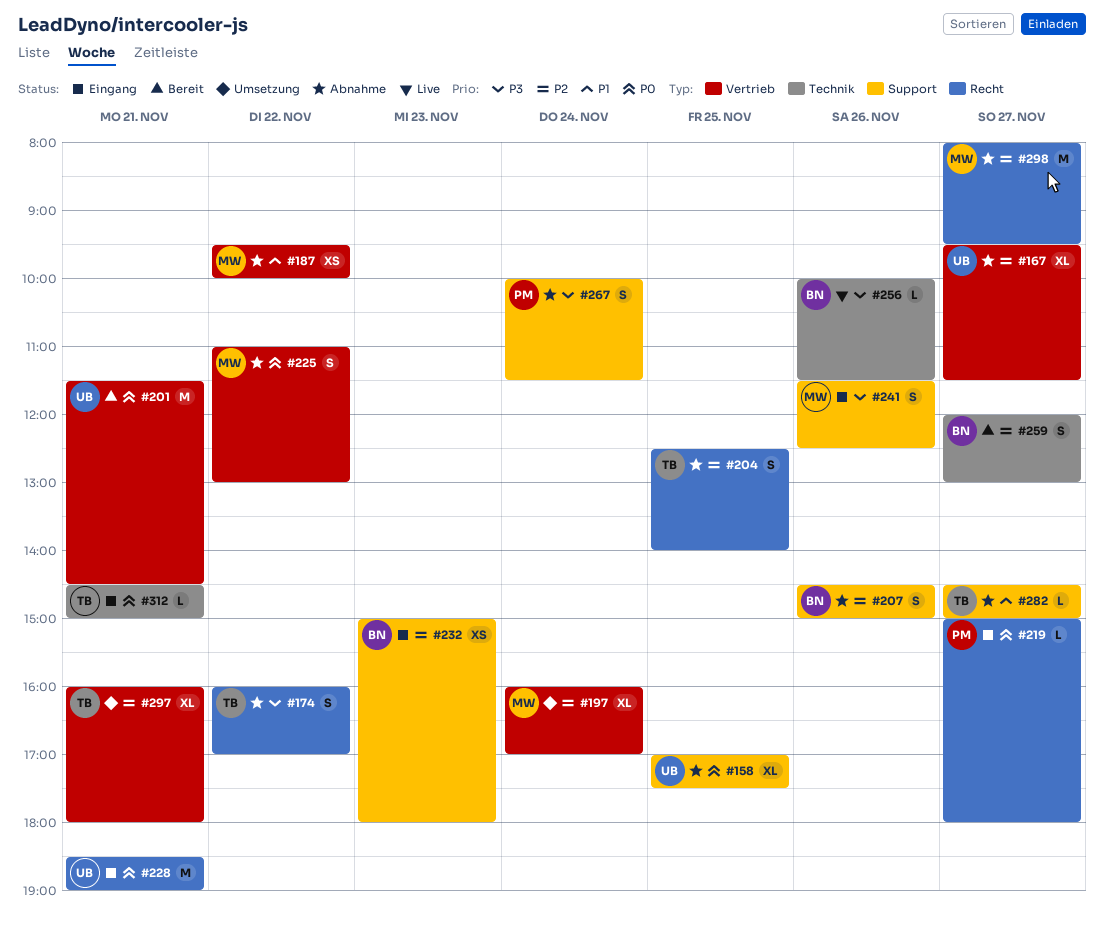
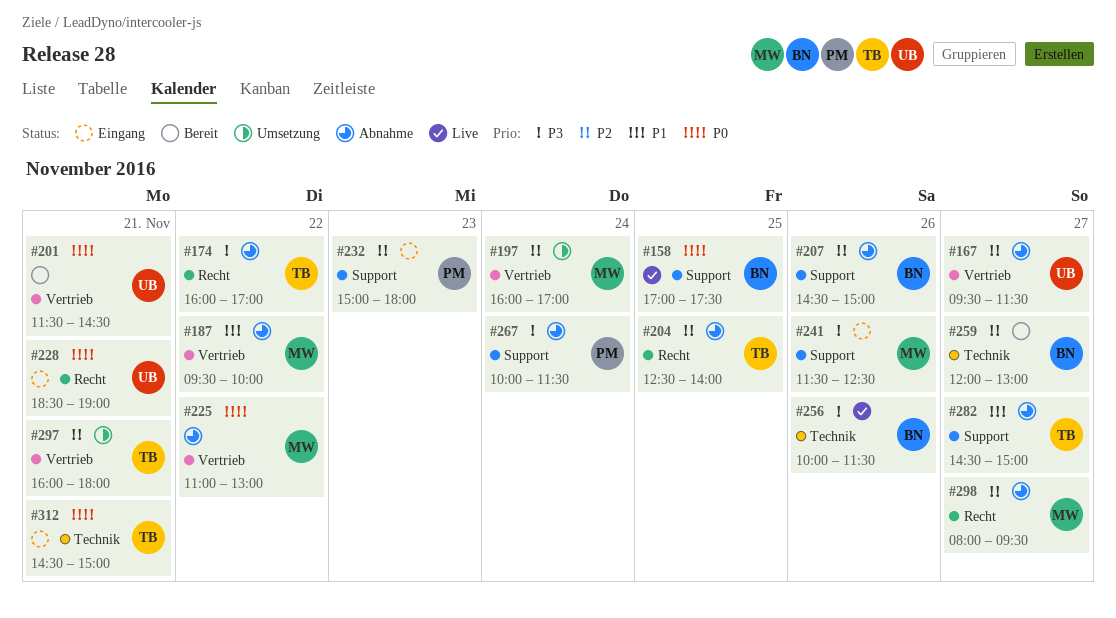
#158, status: Abnahme -> Live
#158, owner: UB -> BN
#219: present -> none
#232, owner: BN -> PM

